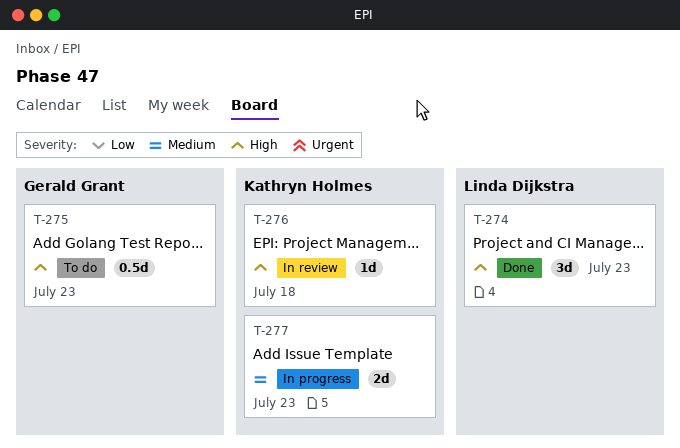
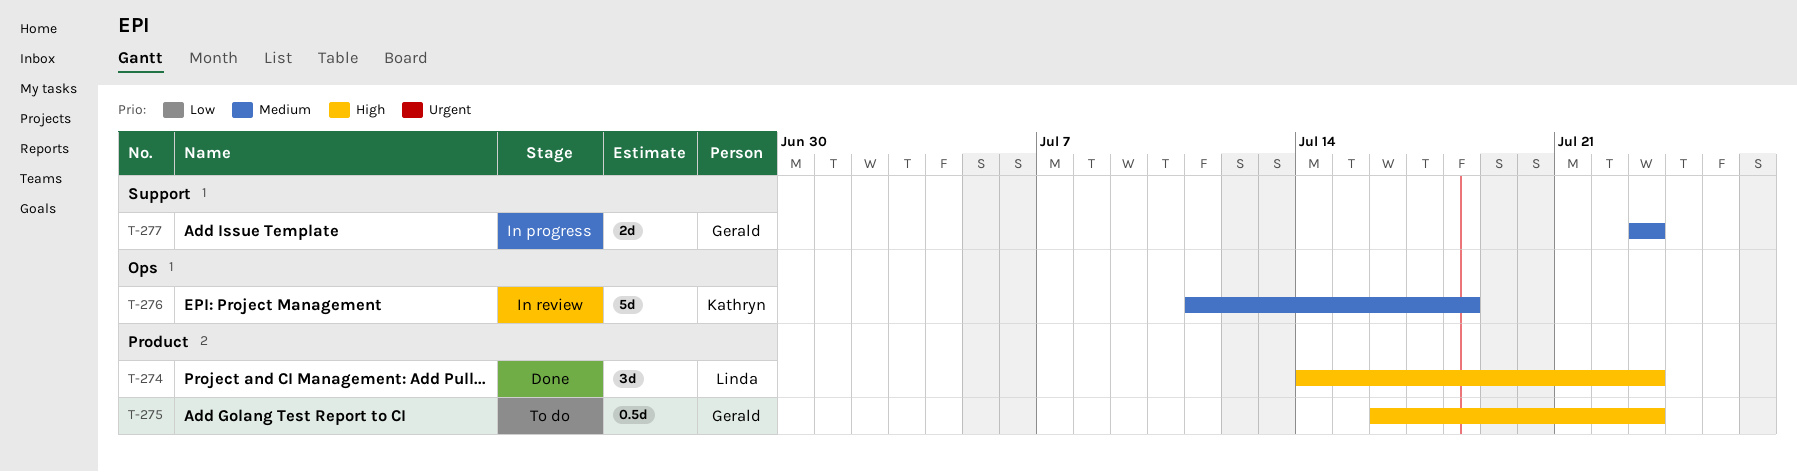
T-276, priority: High -> Medium
T-276, estimate: 1d -> 5d
T-277, owner: Kathryn Holmes -> Gerald Grant

